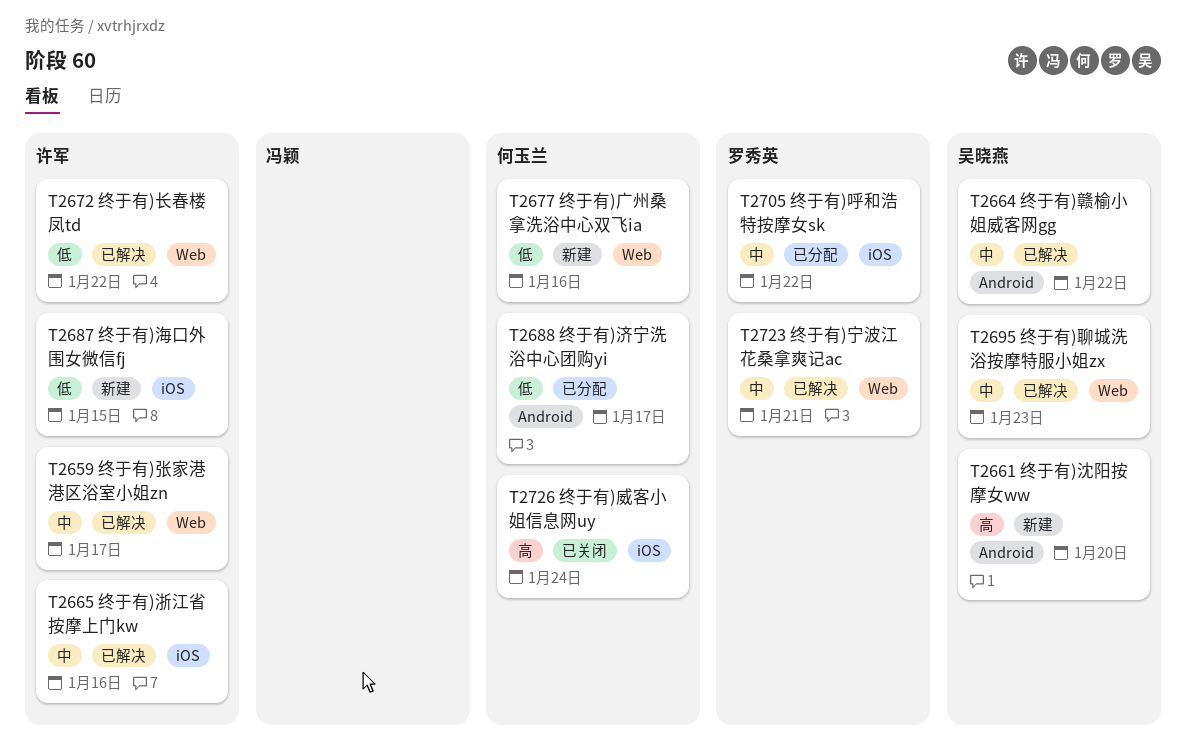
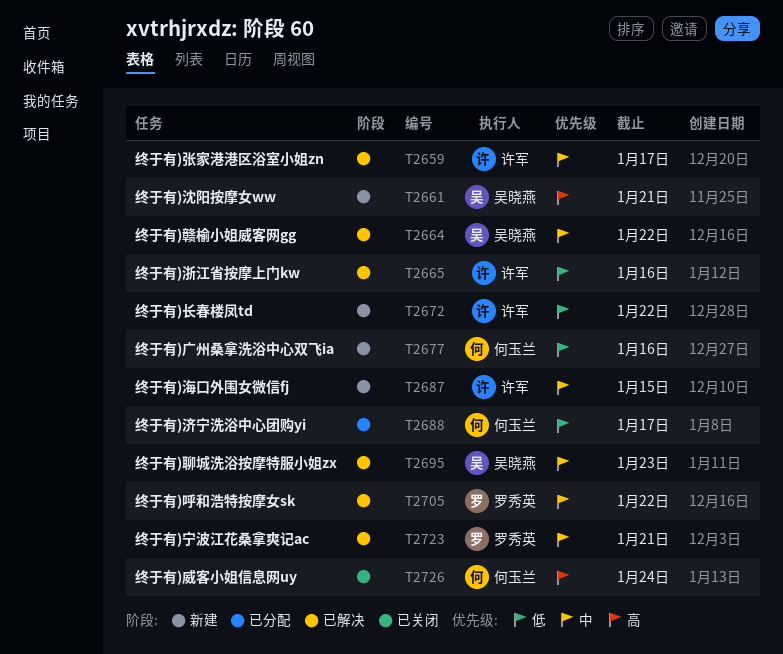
T2661, due: Jan 20 -> Jan 21
T2665, priority: 中 -> 低
T2672, status: 已解决 -> 新建
T2687, priority: 低 -> 中
T2705, status: 已分配 -> 已解决

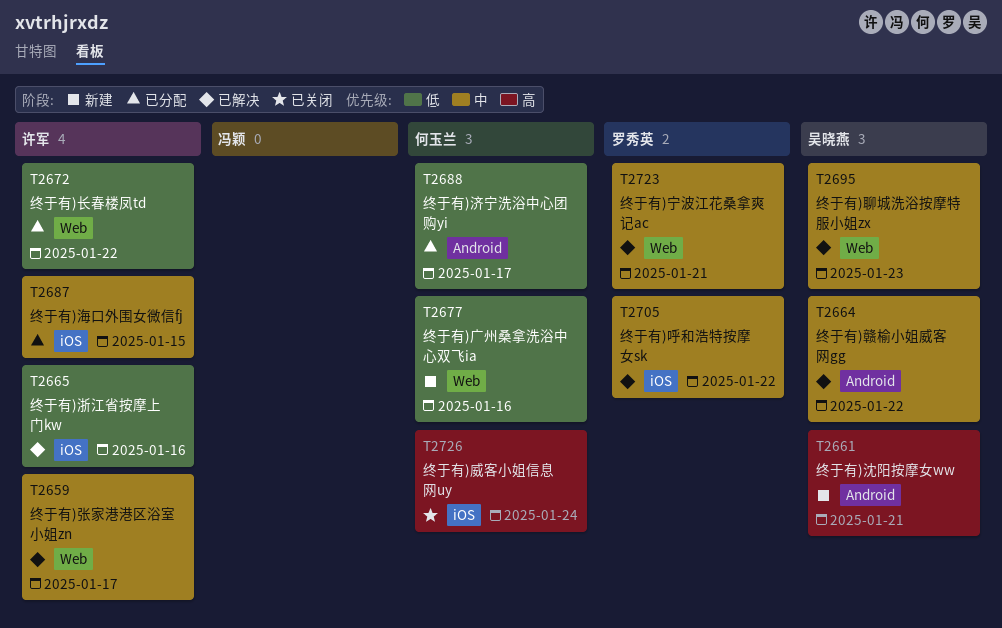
T2672, status: 新建 -> 已分配
T2687, status: 新建 -> 已分配

